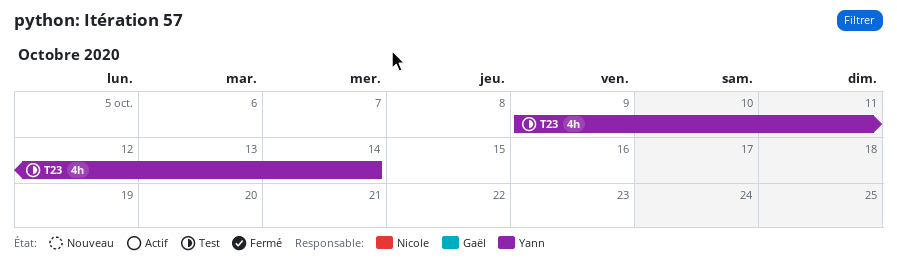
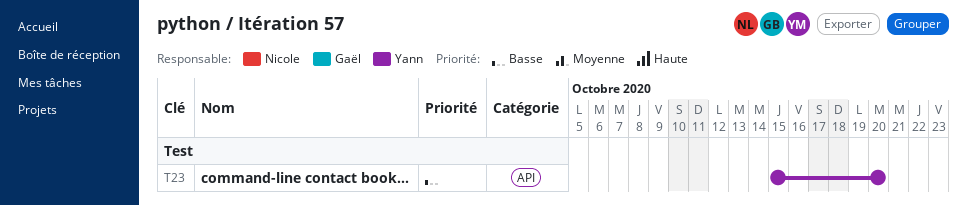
T23, start: Oct 9 -> Oct 15
T23, due: Oct 14 -> Oct 20

